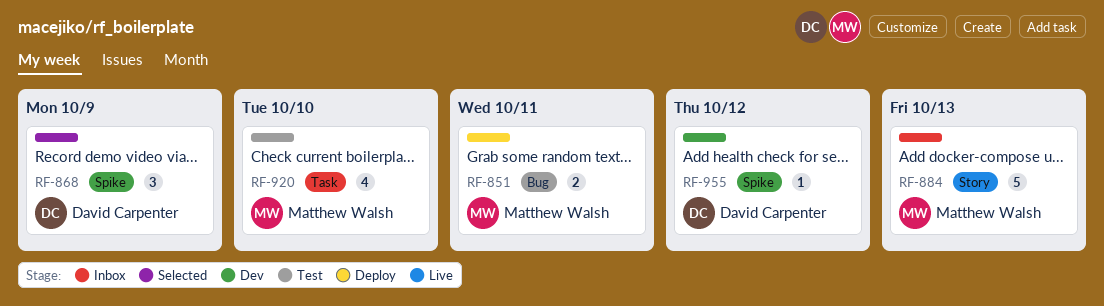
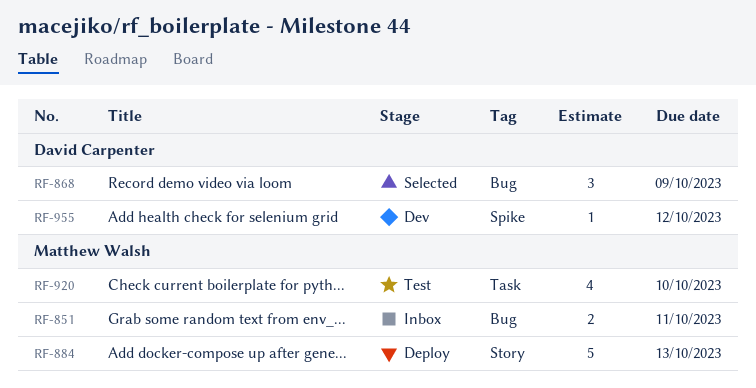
RF-851, status: Deploy -> Inbox
RF-868, label: Spike -> Bug
RF-884, status: Inbox -> Deploy

